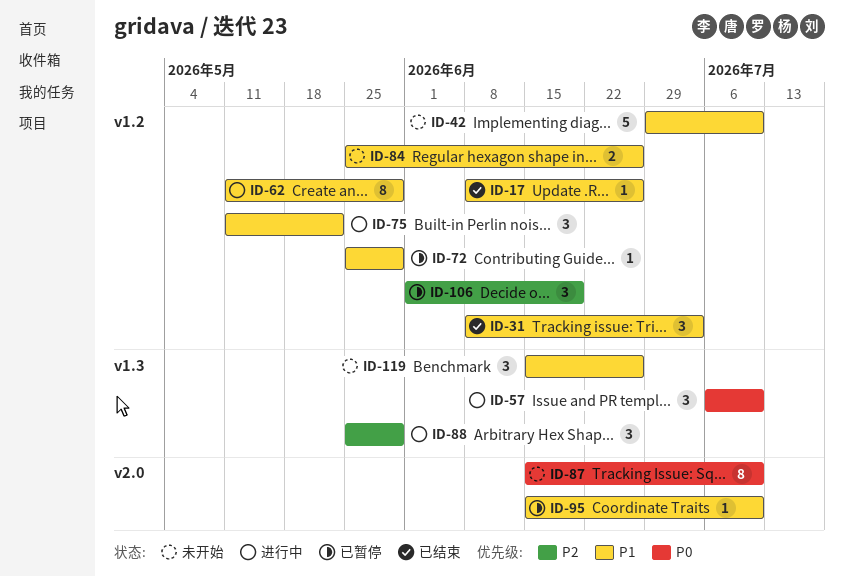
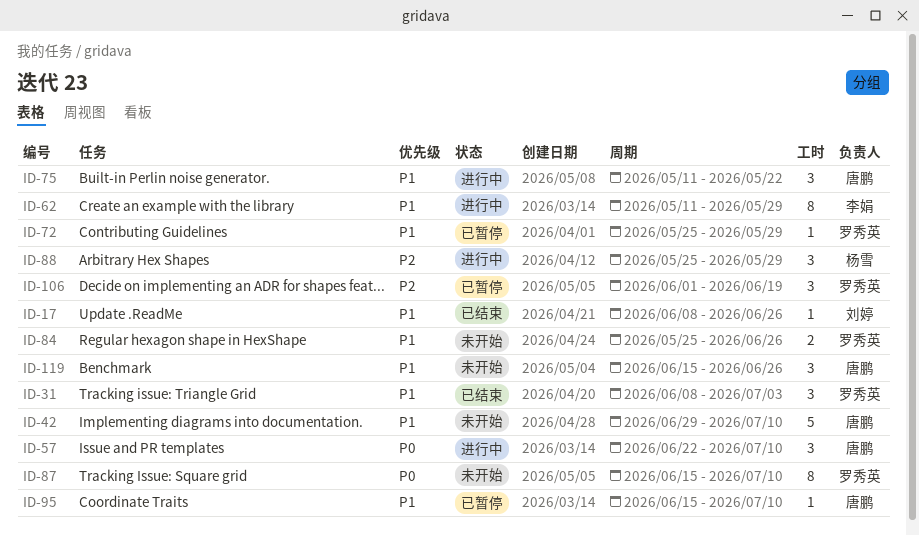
ID-57, start: Jul 6 -> Jun 22

